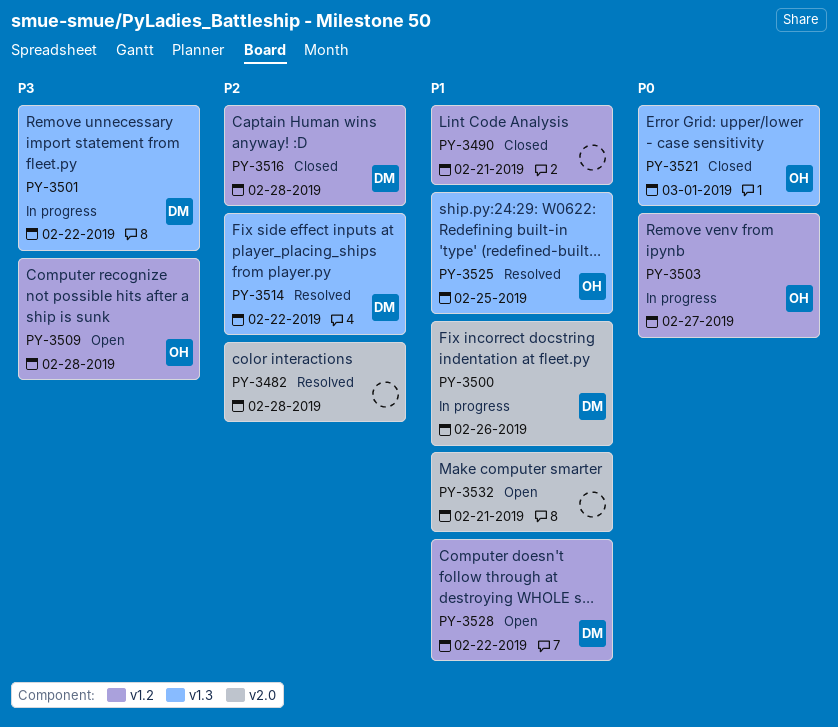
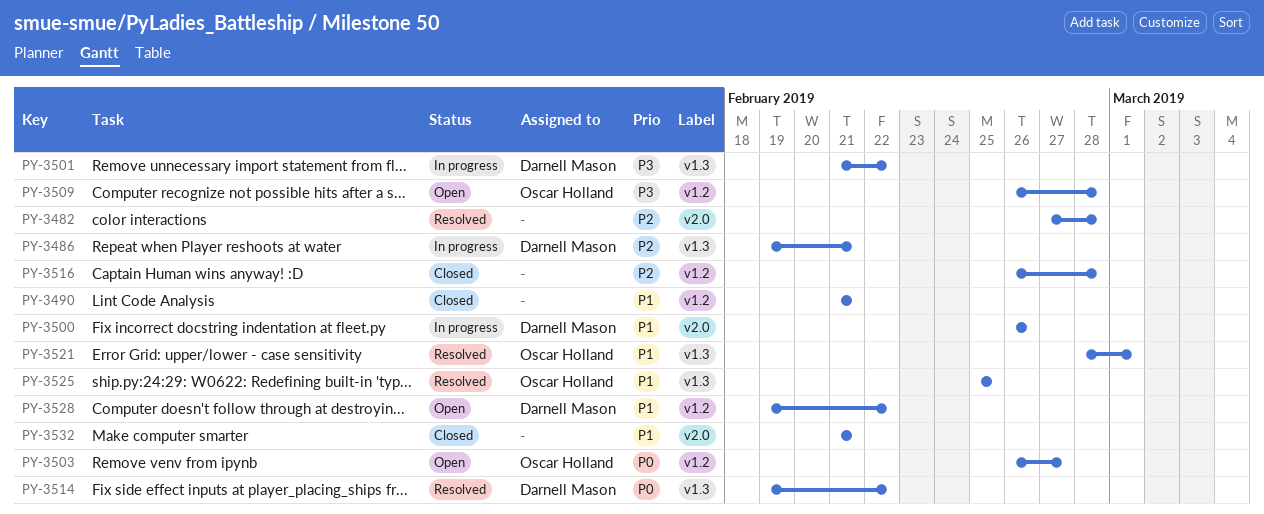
PY-3486: none -> present
PY-3503, status: In progress -> Open
PY-3514, priority: P2 -> P0
PY-3516, owner: Darnell Mason -> none
PY-3521, status: Closed -> Resolved
PY-3521, priority: P0 -> P1
PY-3532, status: Open -> Closed

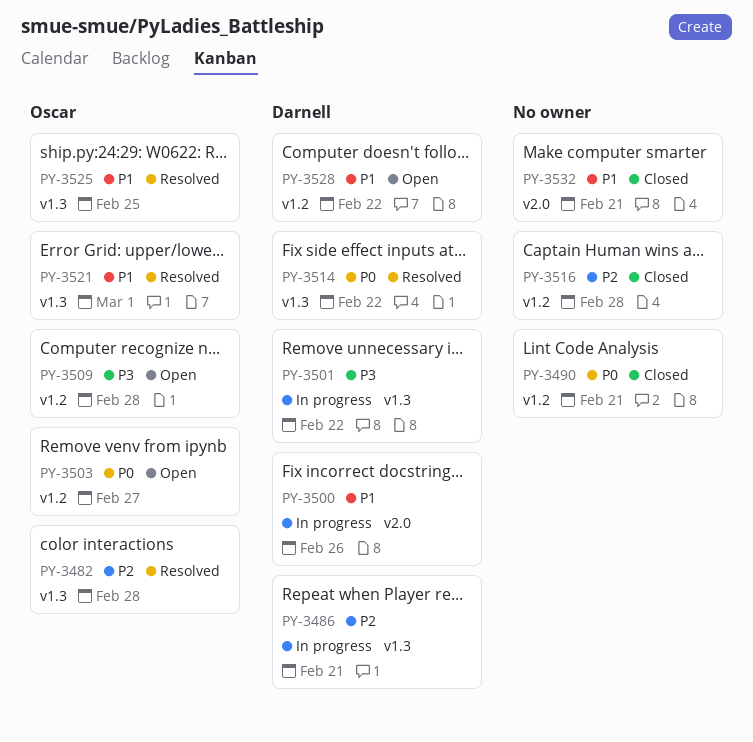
PY-3482, owner: none -> Oscar Holland
PY-3482, label: v2.0 -> v1.3
PY-3490, priority: P1 -> P0

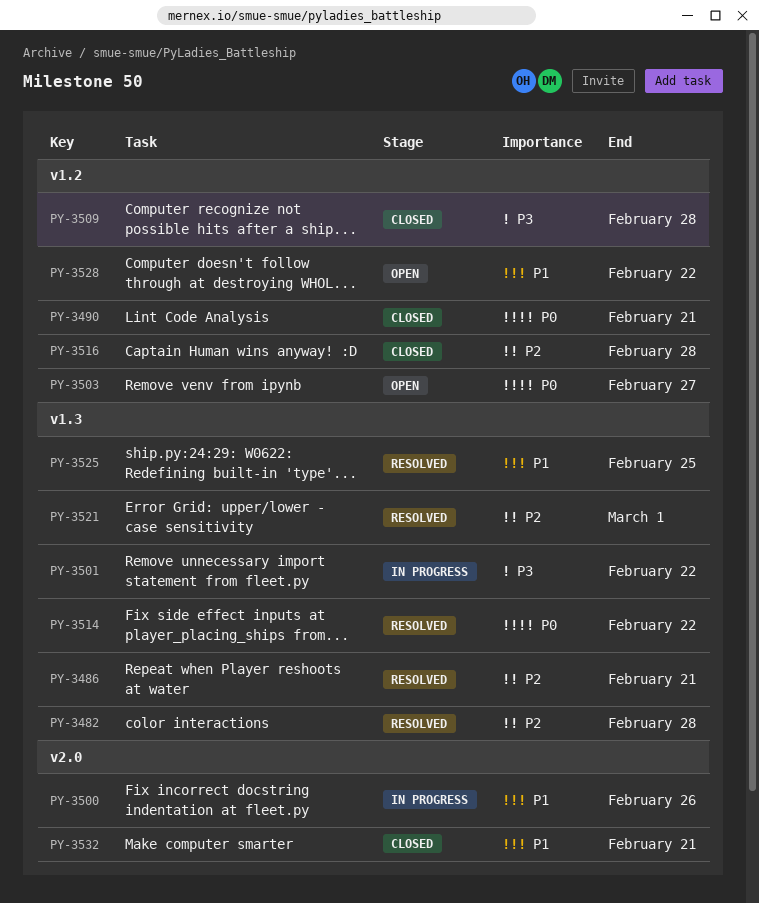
PY-3486, status: In progress -> Resolved
PY-3509, status: Open -> Closed
PY-3521, priority: P1 -> P2

